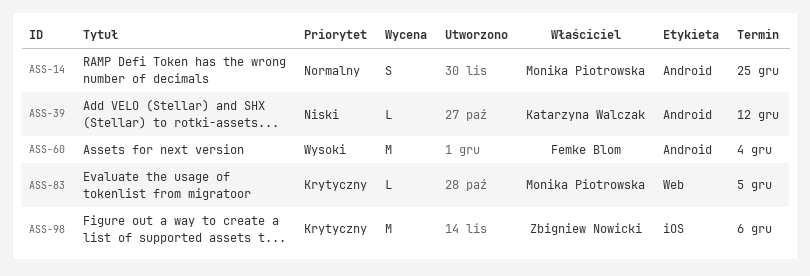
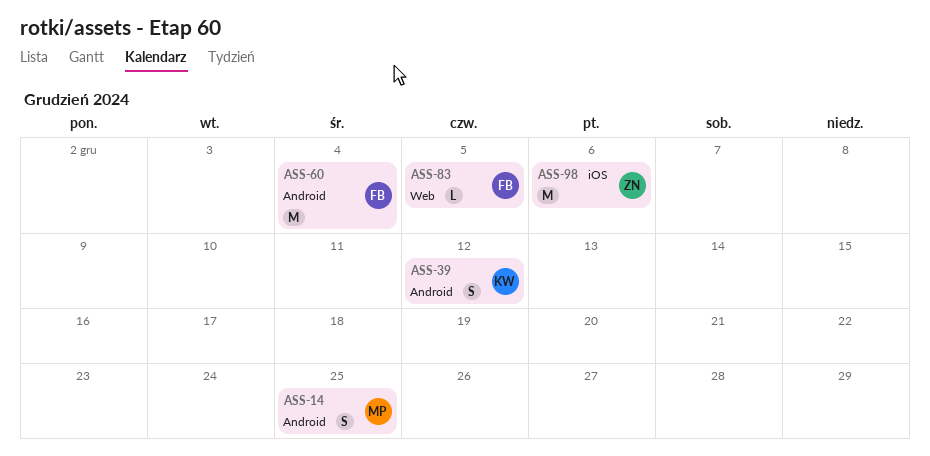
ASS-39, estimate: L -> S
ASS-83, owner: Monika Piotrowska -> Femke Blom

